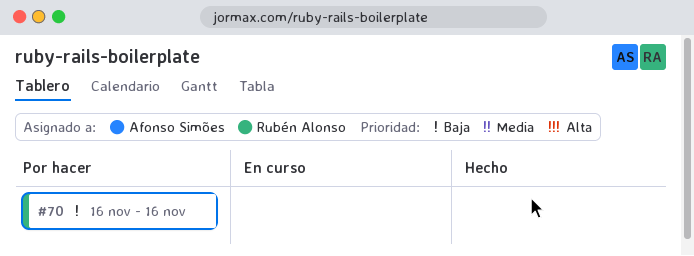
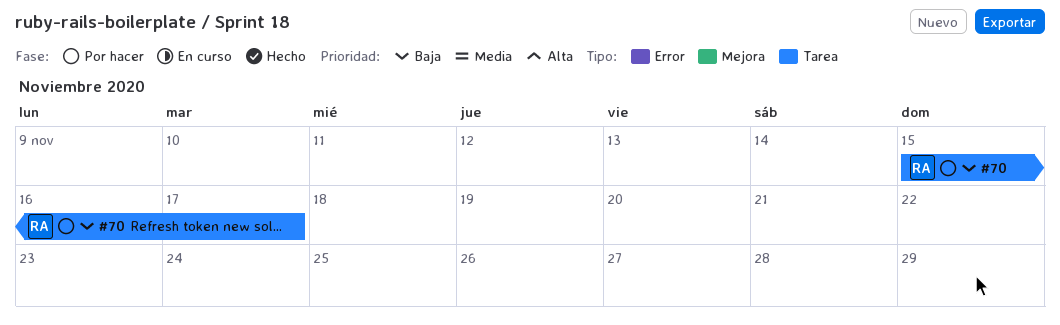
#70, start: Nov 16 -> Nov 15
#70, due: Nov 16 -> Nov 17

